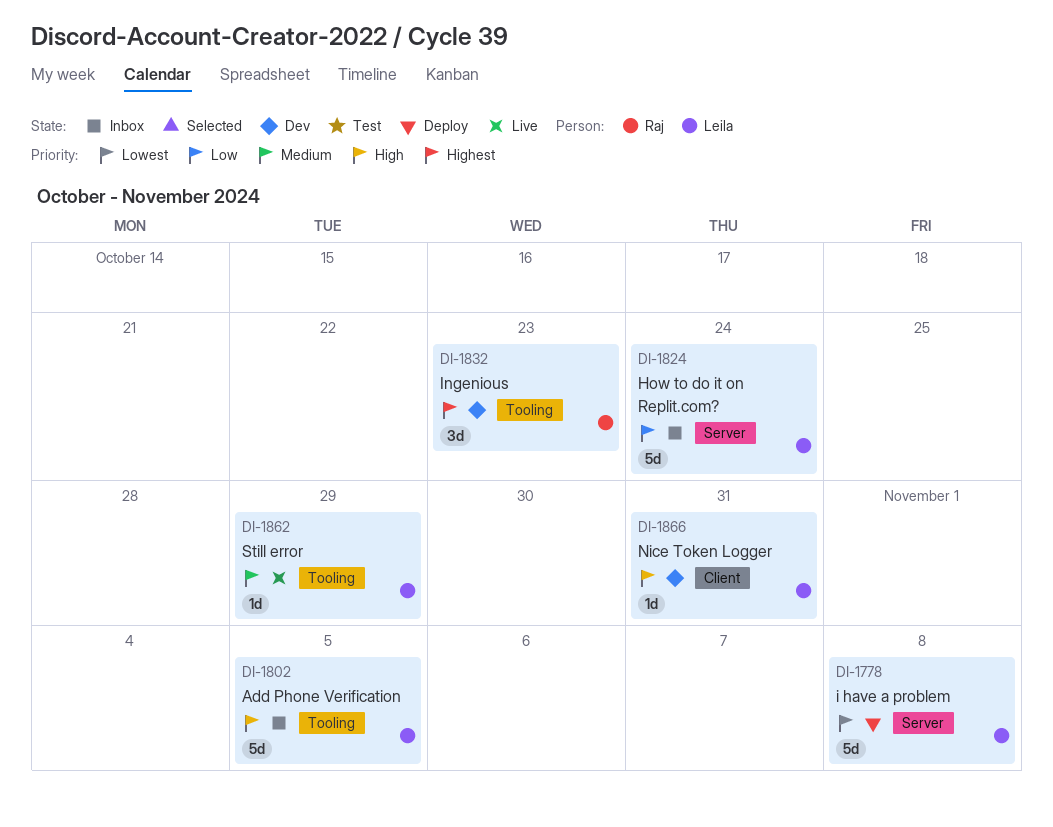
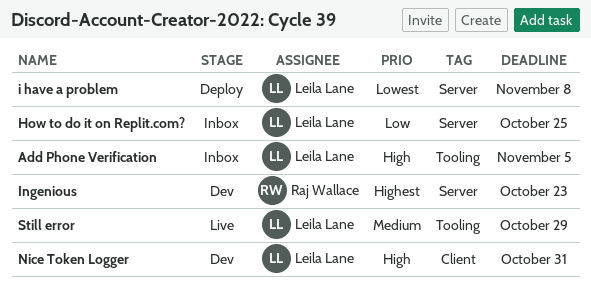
How to do it on Replit.com?, due: Oct 24 -> Oct 25
Ingenious, label: Tooling -> Server

